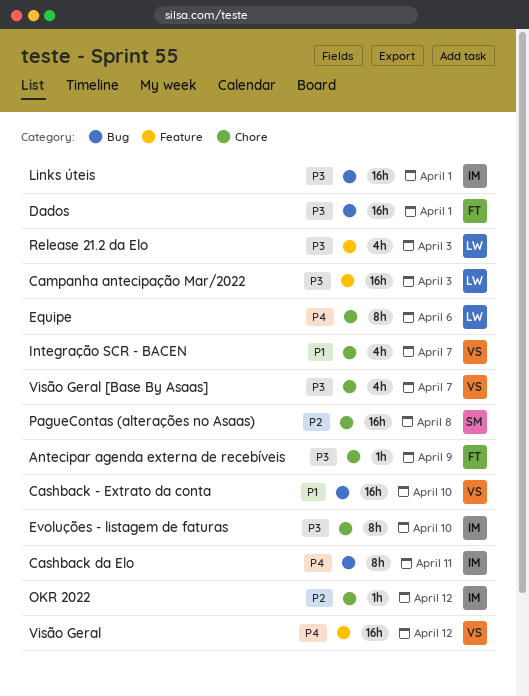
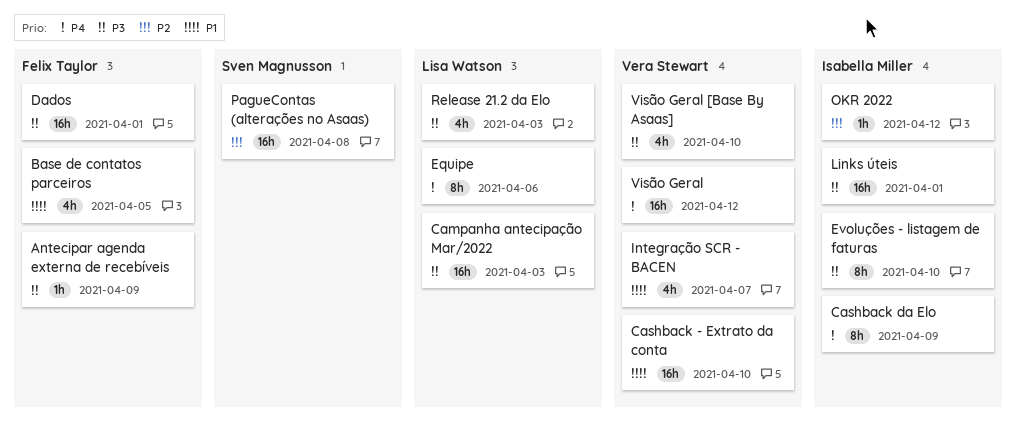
Base de contatos parceiros: none -> present
Cashback da Elo, due: Apr 11 -> Apr 9
Visão Geral [Base By Asaas], due: Apr 7 -> Apr 10

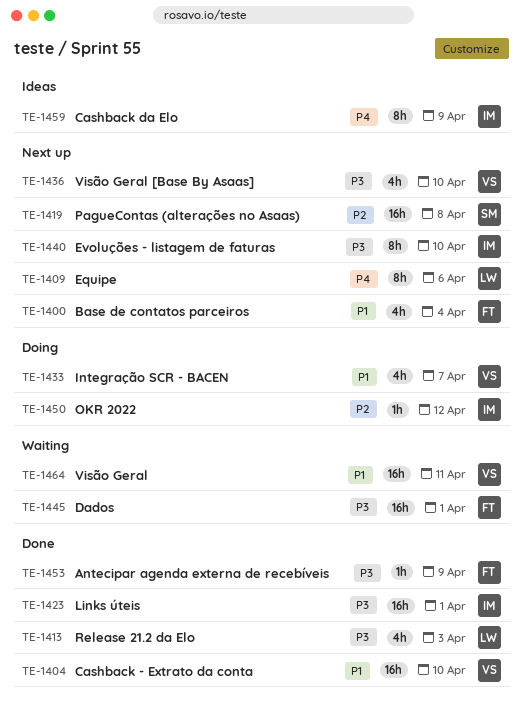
Base de contatos parceiros, due: Apr 5 -> Apr 4
Campanha antecipação Mar/2022: present -> none
Visão Geral, priority: P4 -> P1
Visão Geral, due: Apr 12 -> Apr 11

